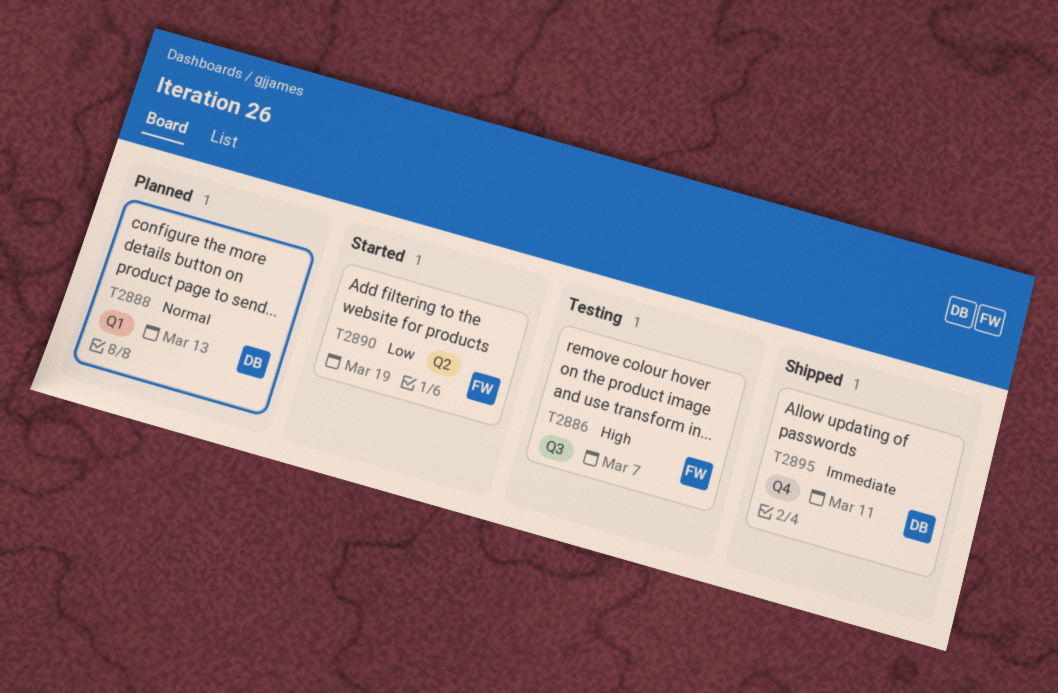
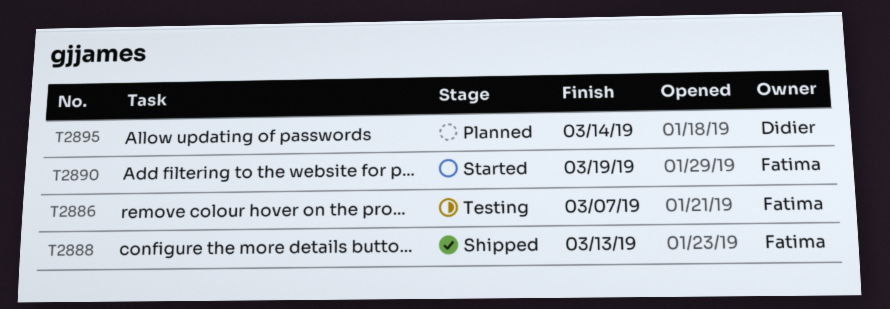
T2888, status: Planned -> Shipped
T2888, owner: Didier -> Fatima
T2895, status: Shipped -> Planned
T2895, due: Mar 11 -> Mar 14

